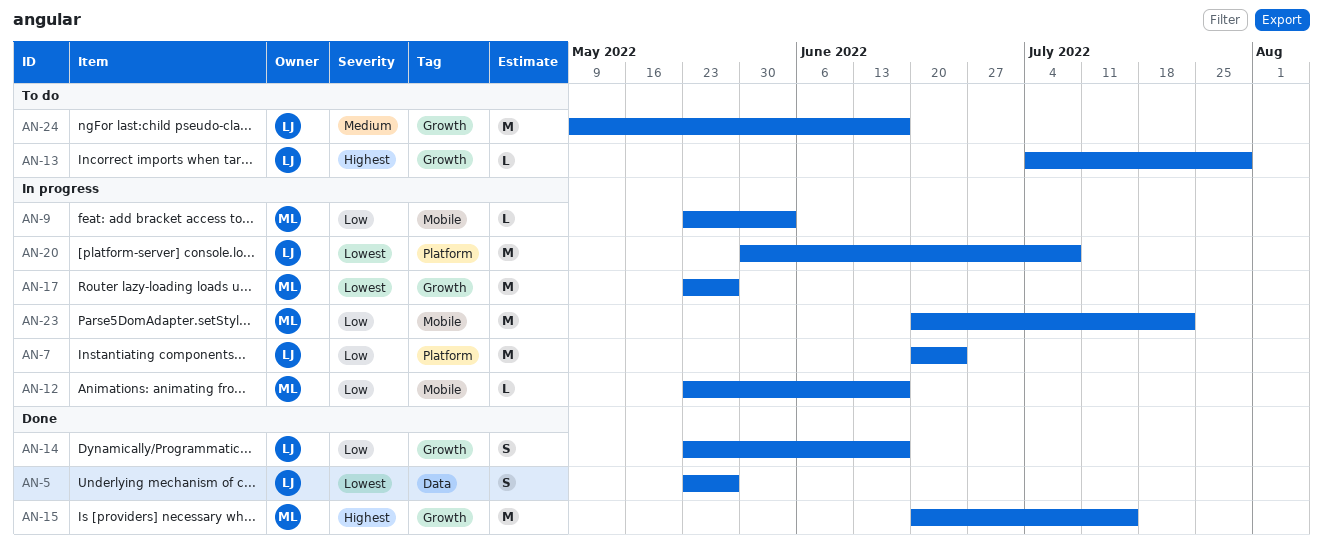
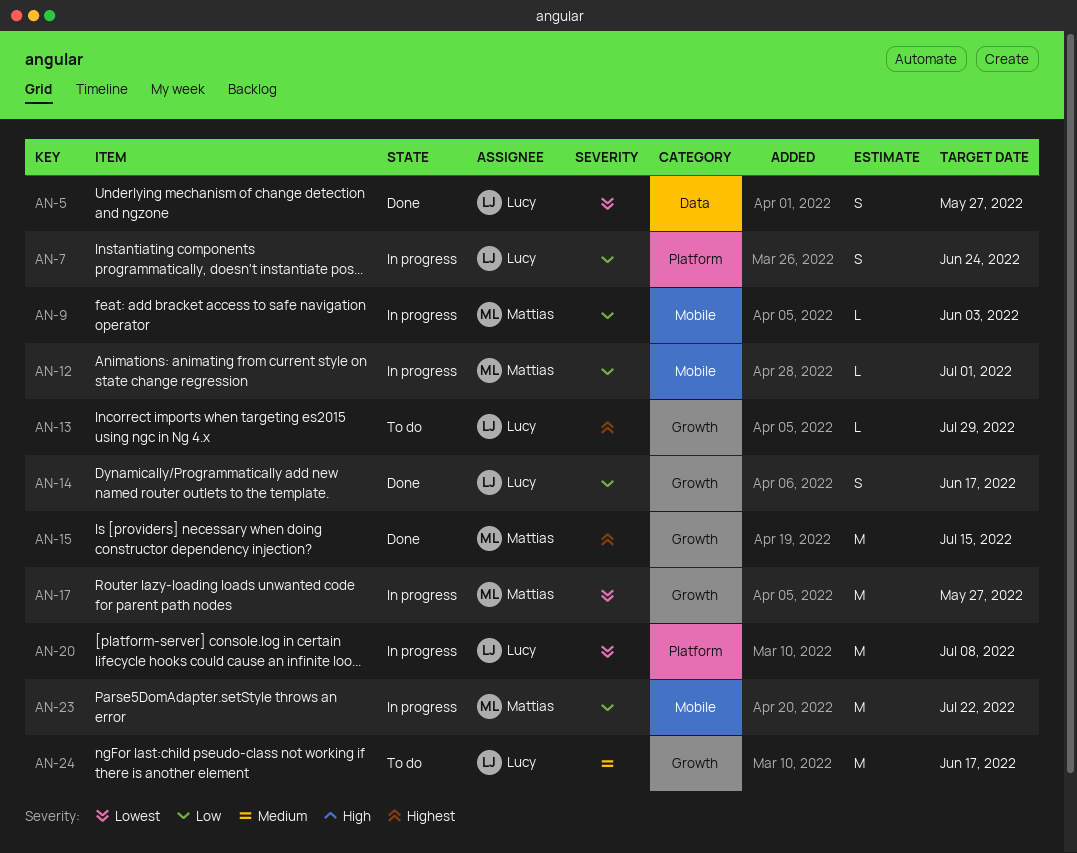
AN-7, estimate: M -> S
AN-12, due: Jun 17 -> Jul 1

